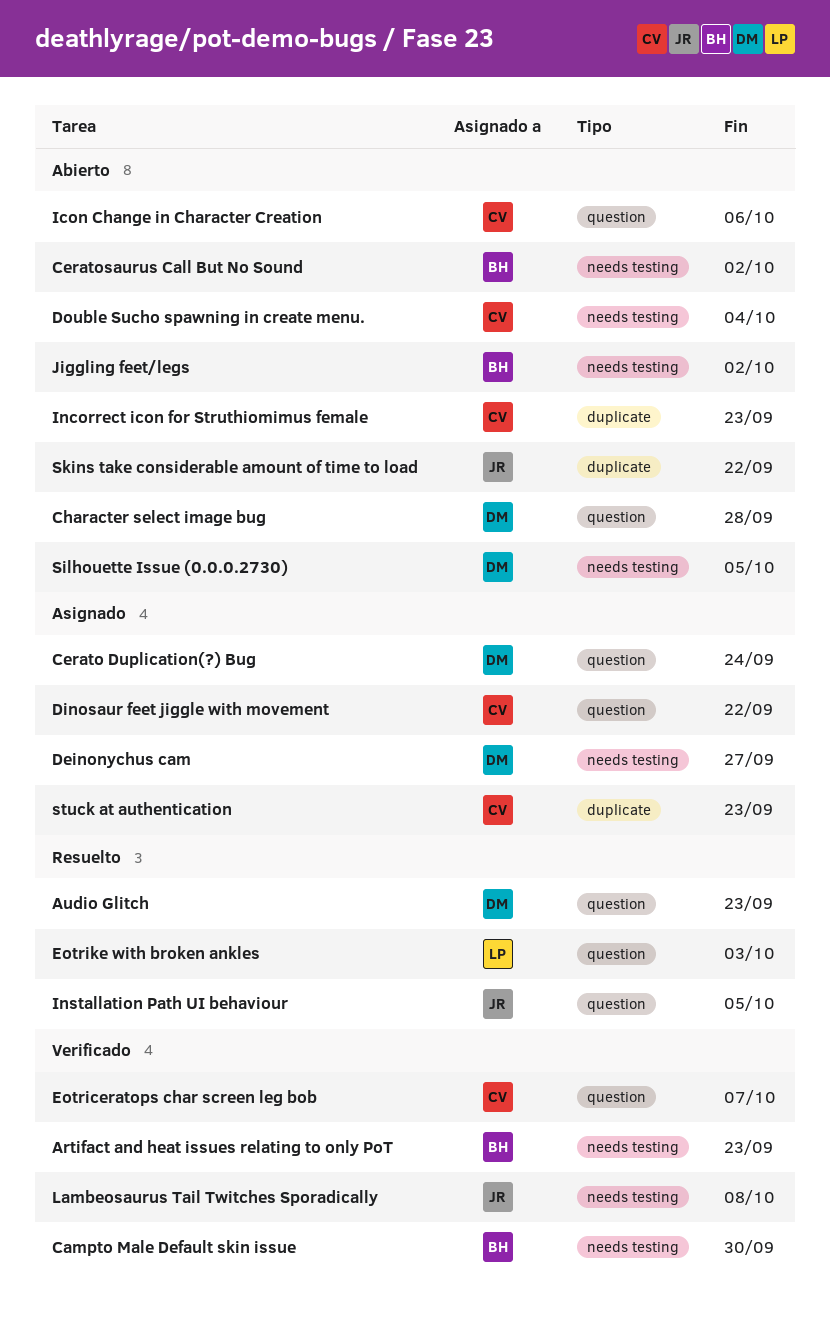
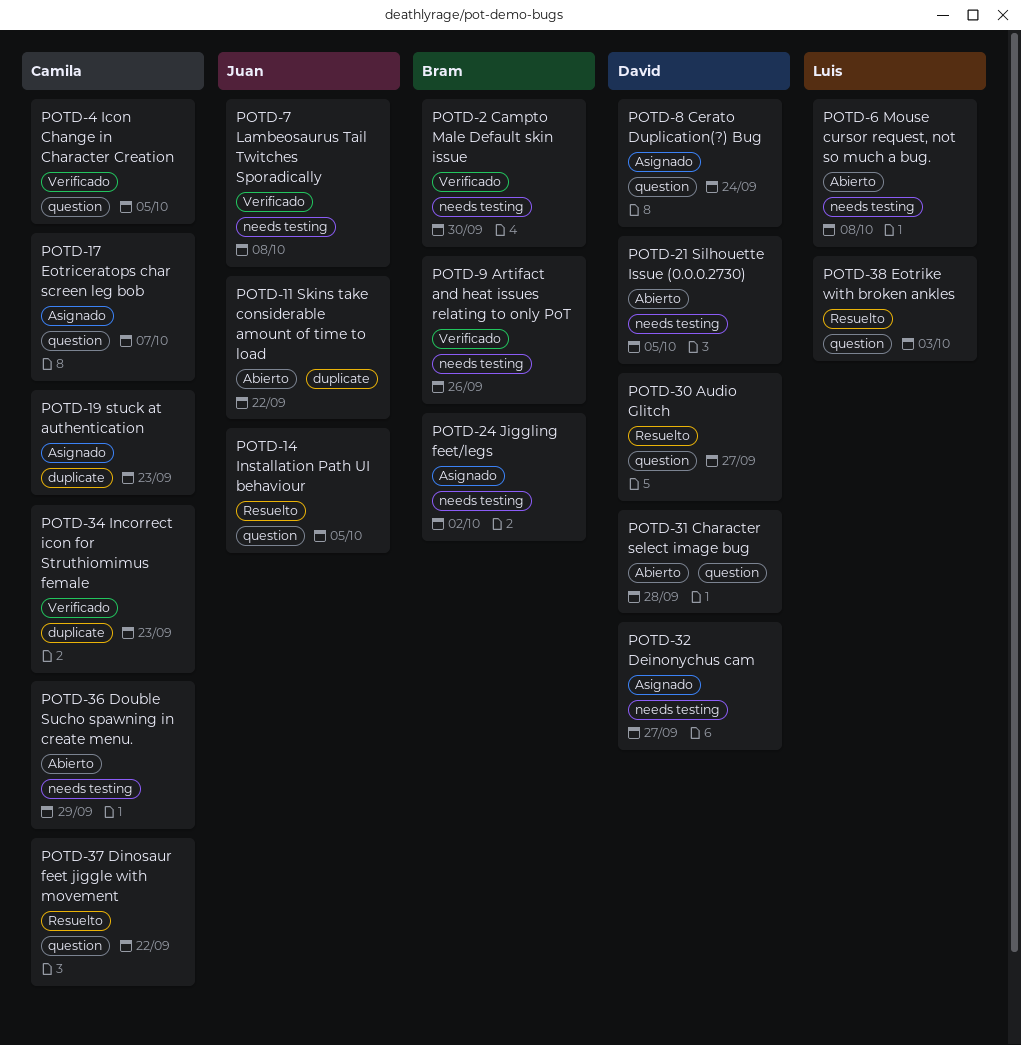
Artifact and heat issues relating to only PoT, due: Sep 23 -> Sep 26
Audio Glitch, due: Sep 23 -> Sep 27
Ceratosaurus Call But No Sound: present -> none
Dinosaur feet jiggle with movement, status: Asignado -> Resuelto
Double Sucho spawning in create menu., due: Oct 4 -> Sep 29
Eotriceratops char screen leg bob, status: Verificado -> Asignado
Icon Change in Character Creation, status: Abierto -> Verificado
Icon Change in Character Creation, due: Oct 6 -> Oct 5
Incorrect icon for Struthiomimus female, status: Abierto -> Verificado
Jiggling feet/legs, status: Abierto -> Asignado
Mouse cursor request, not so much a bug.: none -> present

